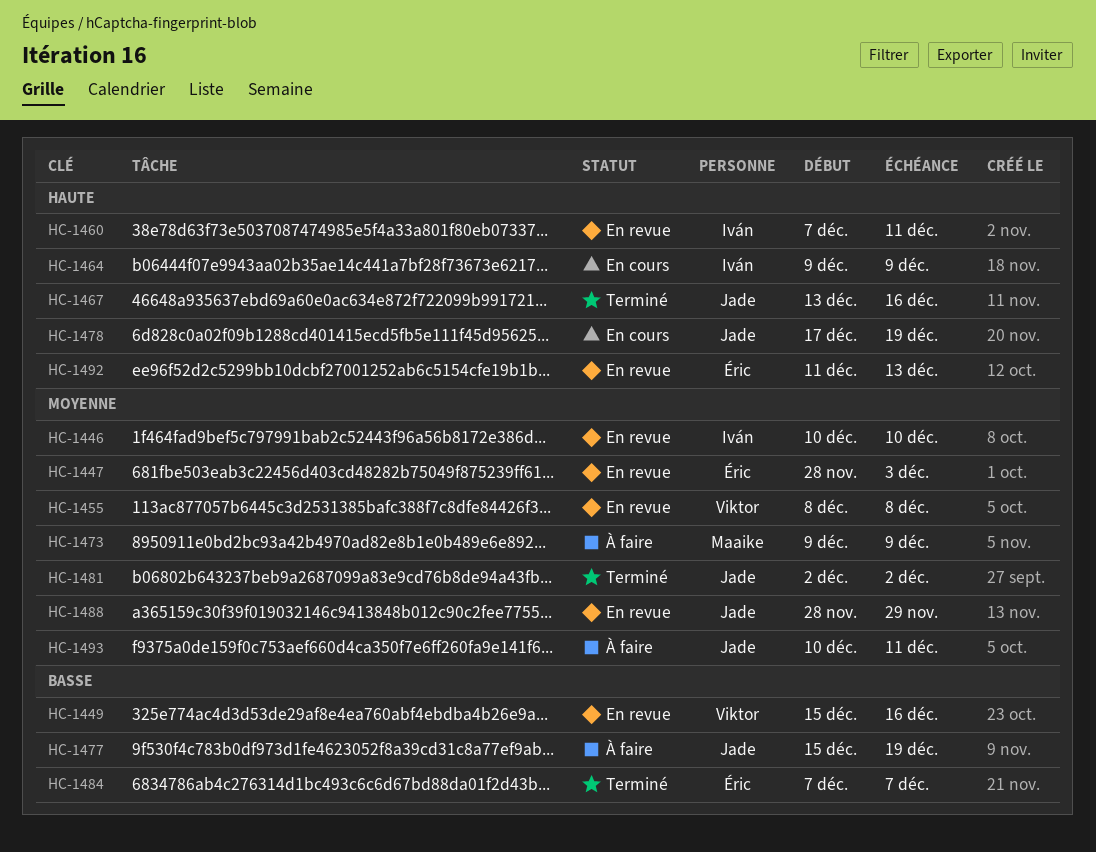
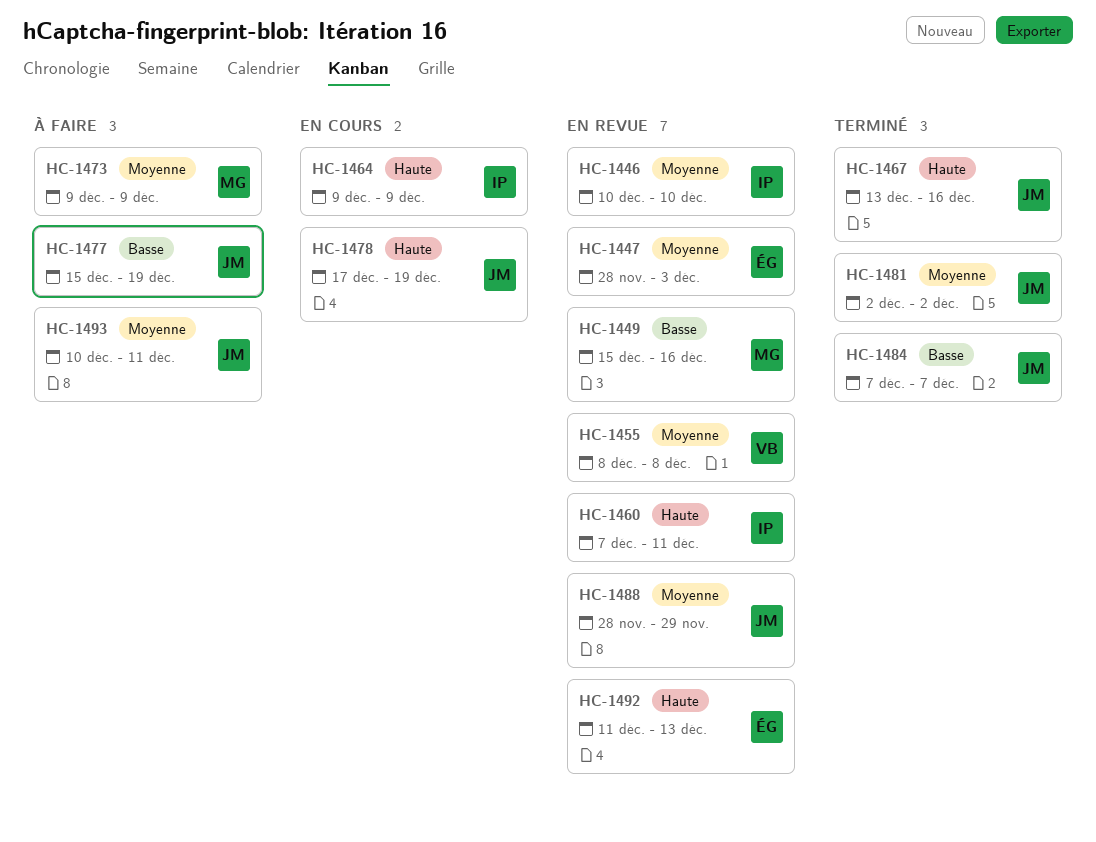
HC-1449, owner: Viktor -> Maaike
HC-1484, owner: Éric -> Jade

